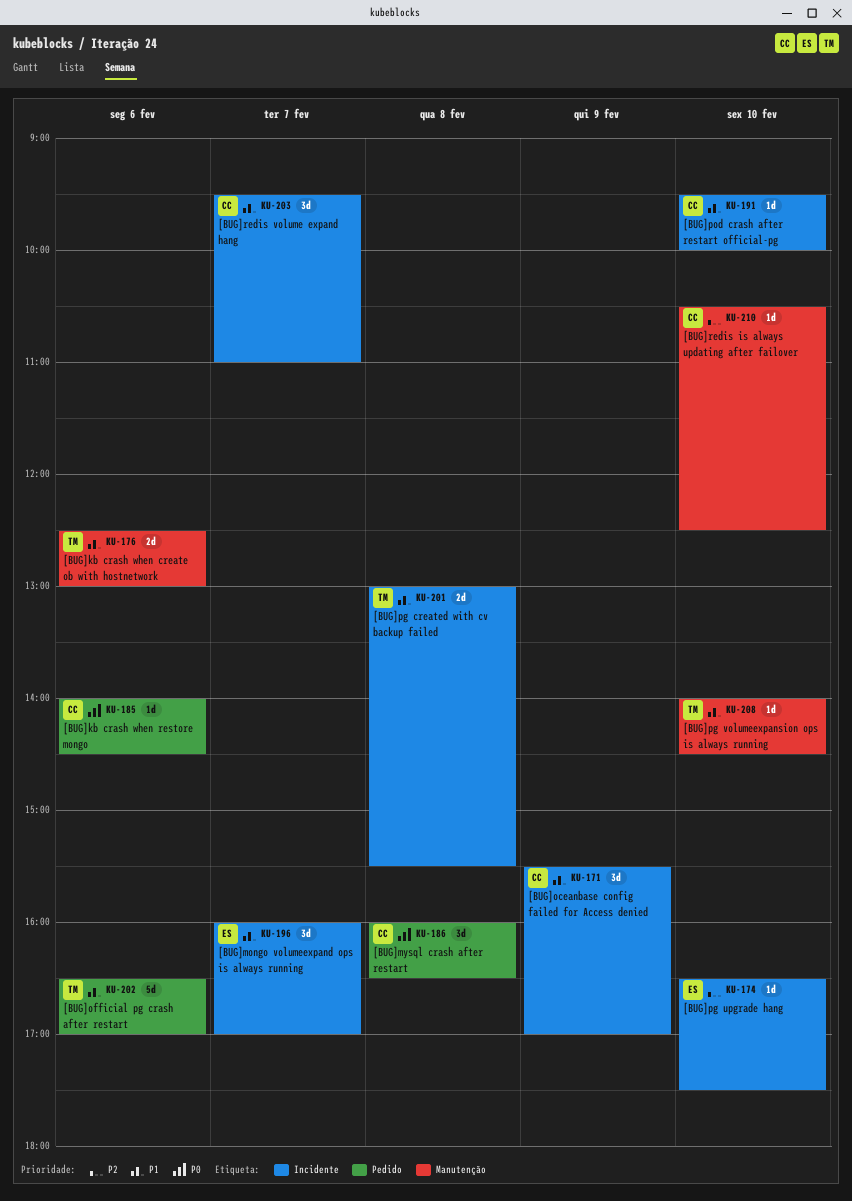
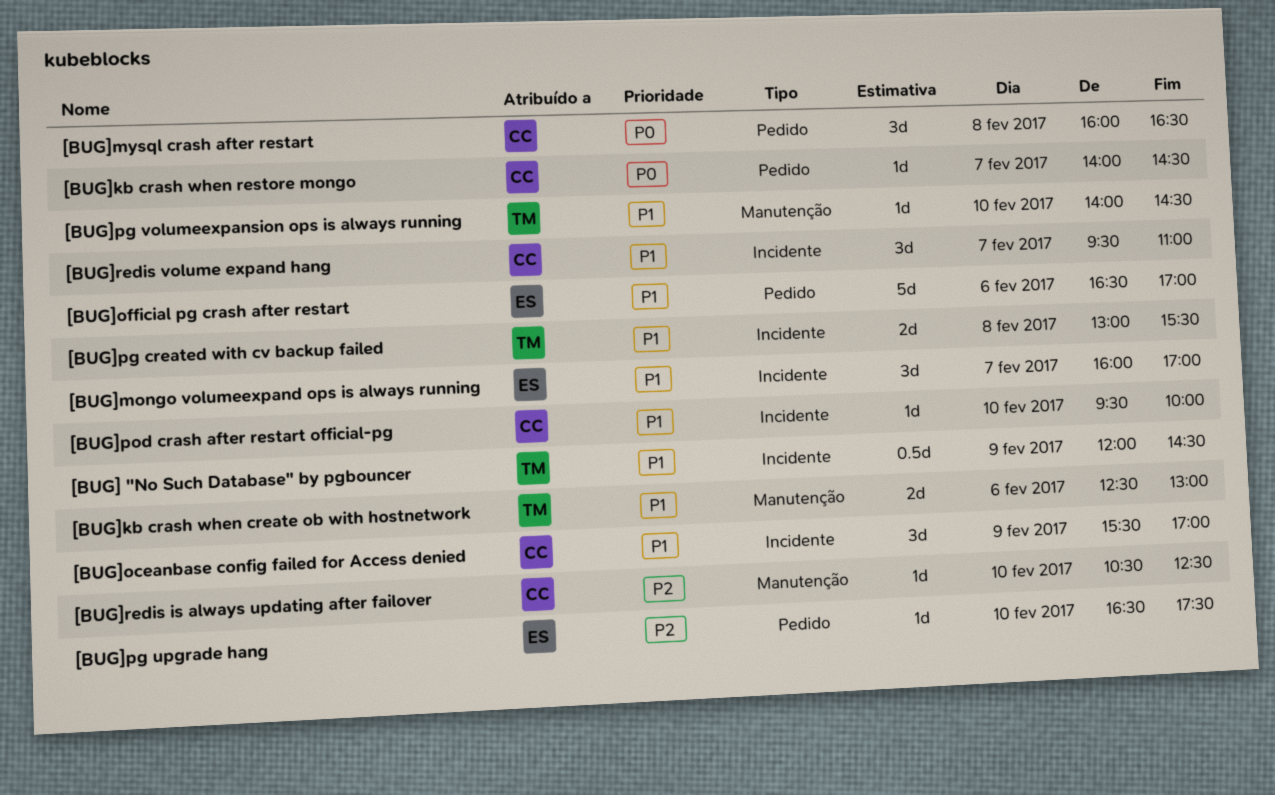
[BUG] "No Such Database" by pgbouncer: none -> present
[BUG]kb crash when restore mongo, day: Feb 6 -> Feb 7
[BUG]official pg crash after restart, owner: TM -> ES
[BUG]pg upgrade hang, label: Incidente -> Pedido

